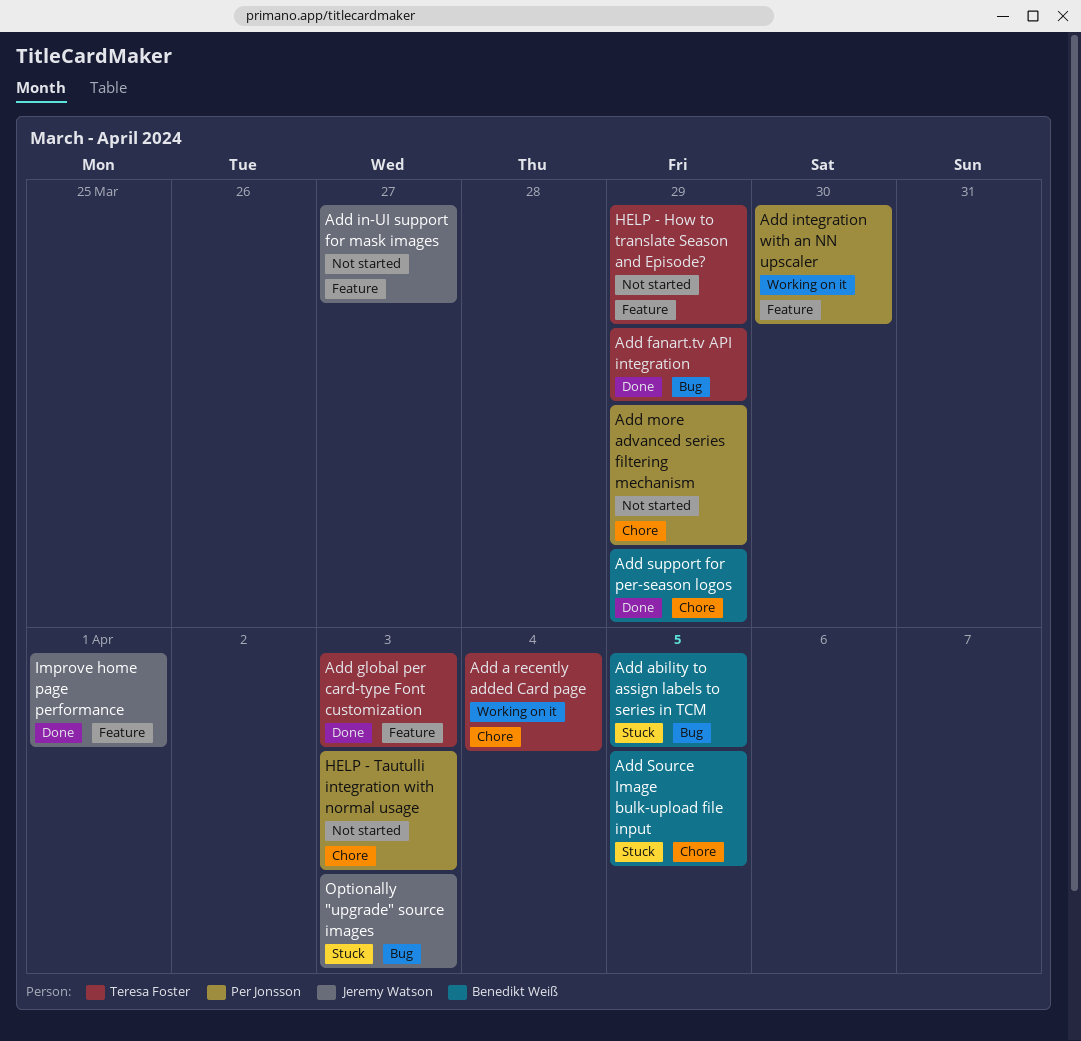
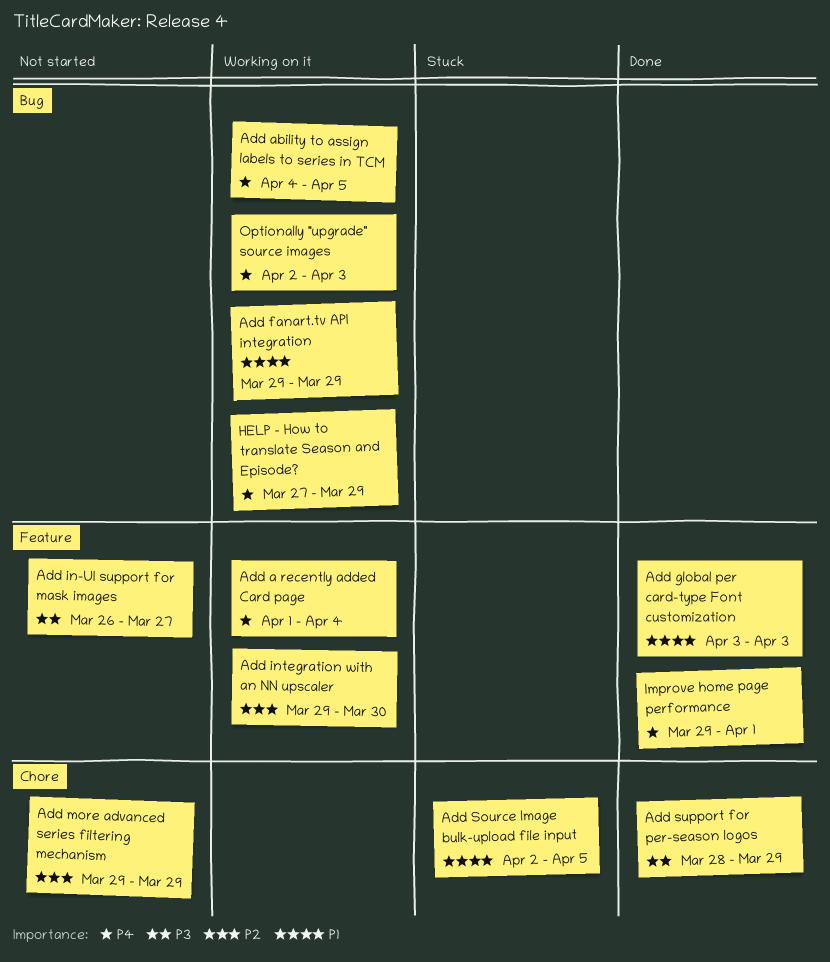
Add a recently added Card page, label: Chore -> Feature
Add ability to assign labels to series in TCM, status: Stuck -> Working on it
Add fanart.tv API integration, status: Done -> Working on it
HELP - How to translate Season and Episode?, status: Not started -> Working on it
HELP - How to translate Season and Episode?, label: Feature -> Bug
HELP - Tautulli integration with normal usage: present -> none
Optionally "upgrade" source images, status: Stuck -> Working on it

